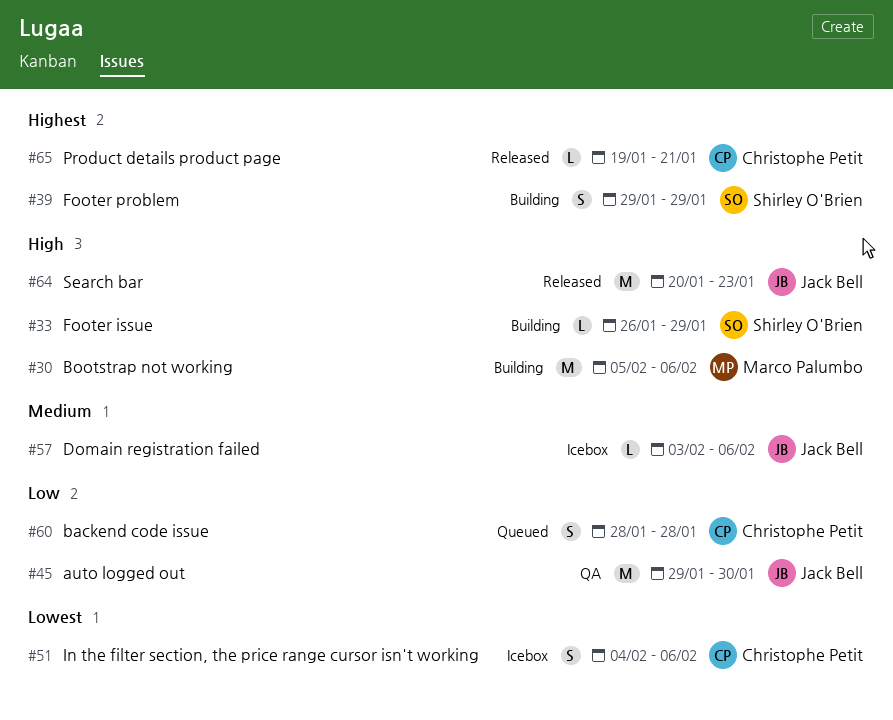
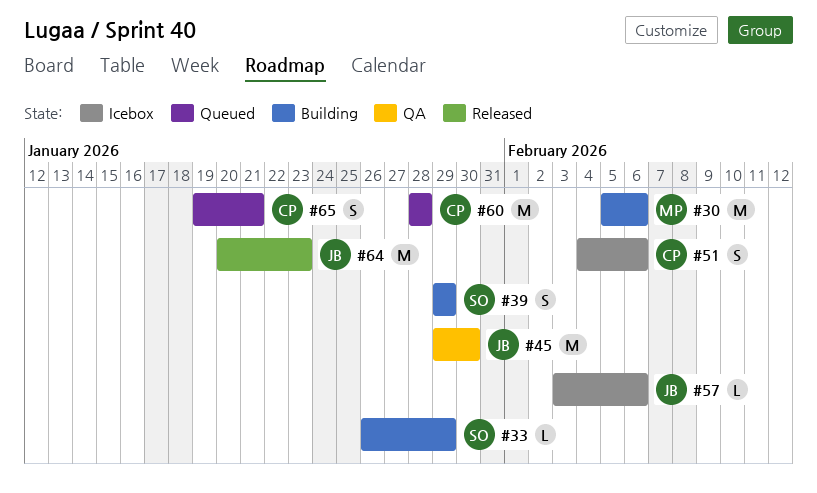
#60, estimate: S -> M
#65, status: Released -> Queued
#65, estimate: L -> S

